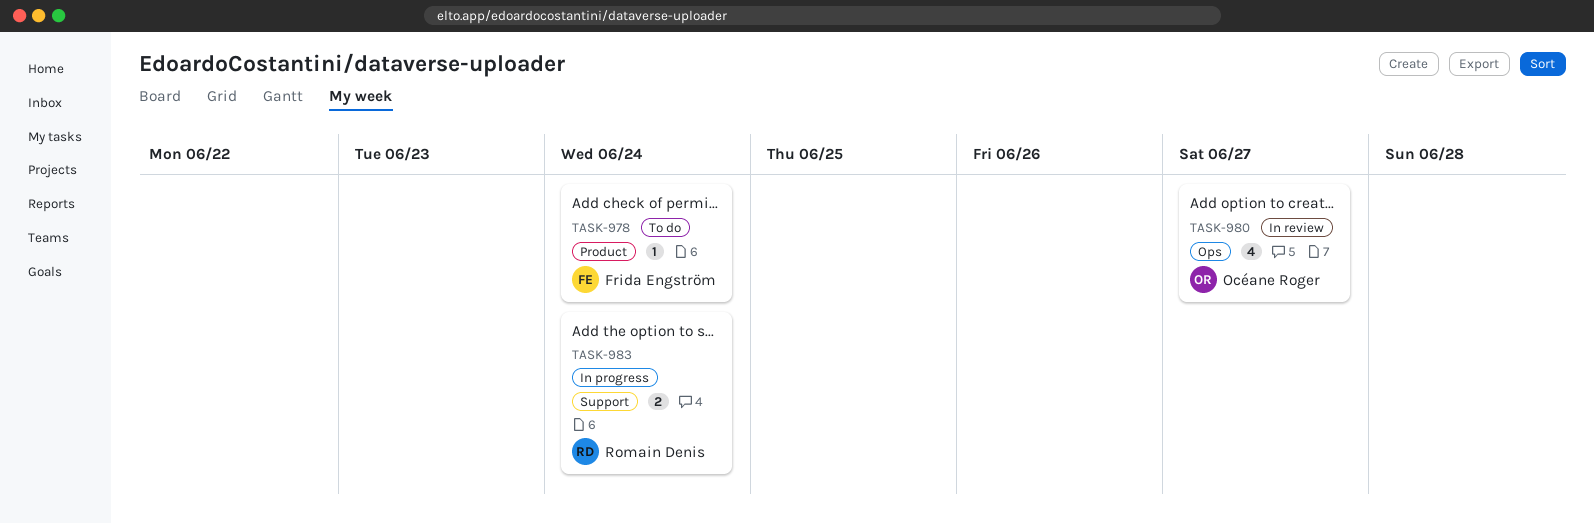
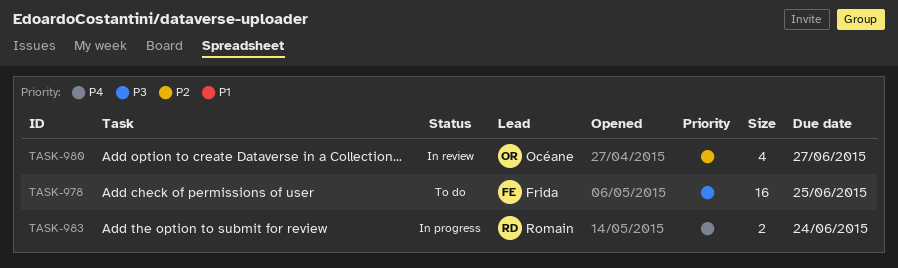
TASK-978, estimate: 1 -> 16
TASK-978, due: Jun 24 -> Jun 25

